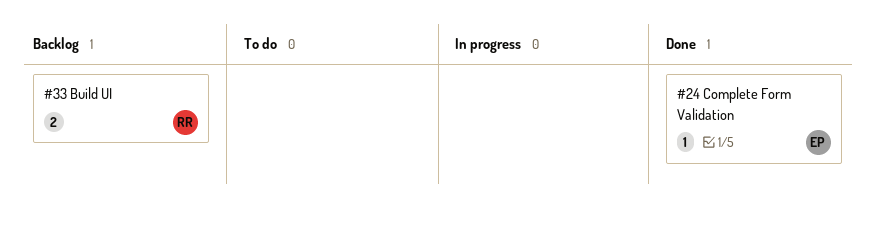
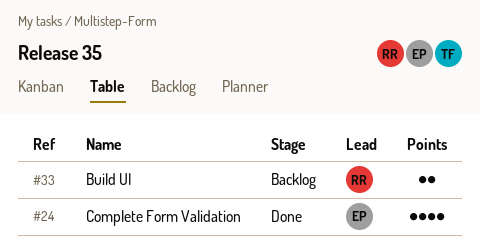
#24, estimate: 1 -> 4

